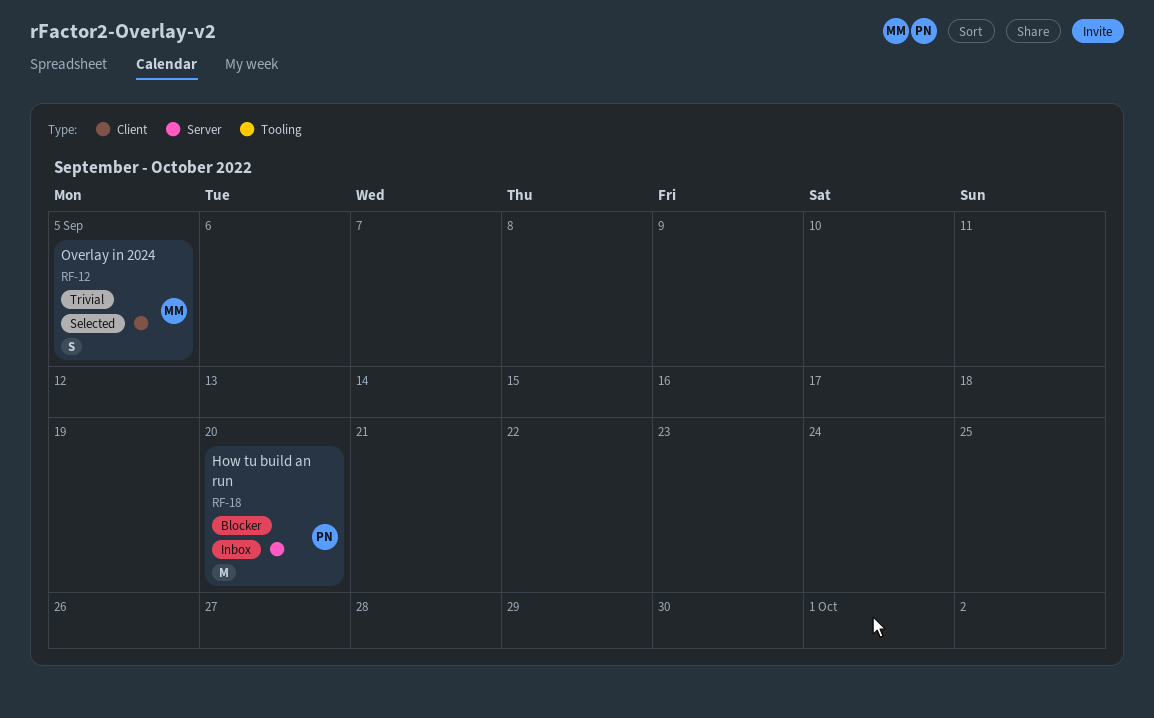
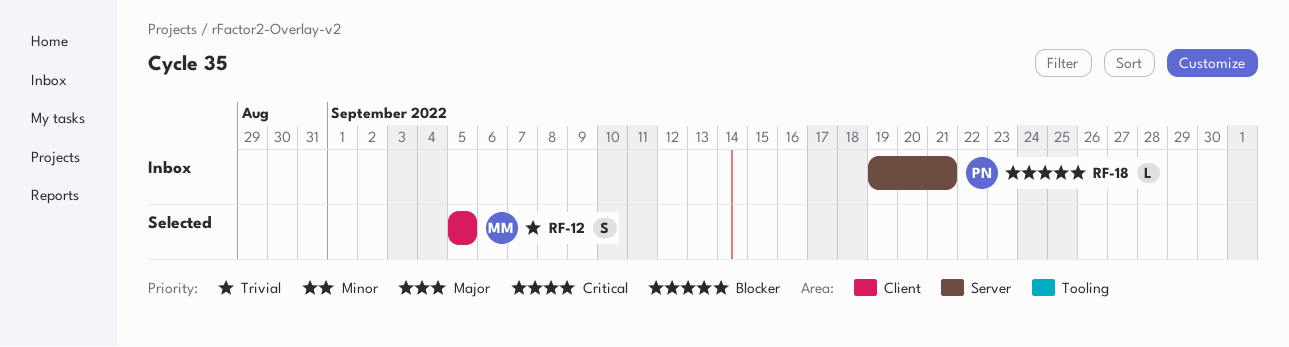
RF-18, estimate: M -> L
RF-18, due: Sep 20 -> Sep 21

